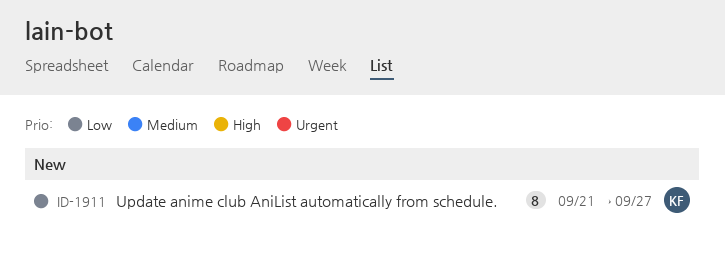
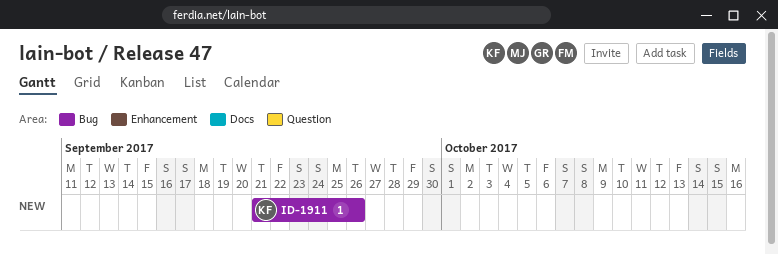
ID-1911, estimate: 8 -> 1
ID-1911, due: Sep 27 -> Sep 26

